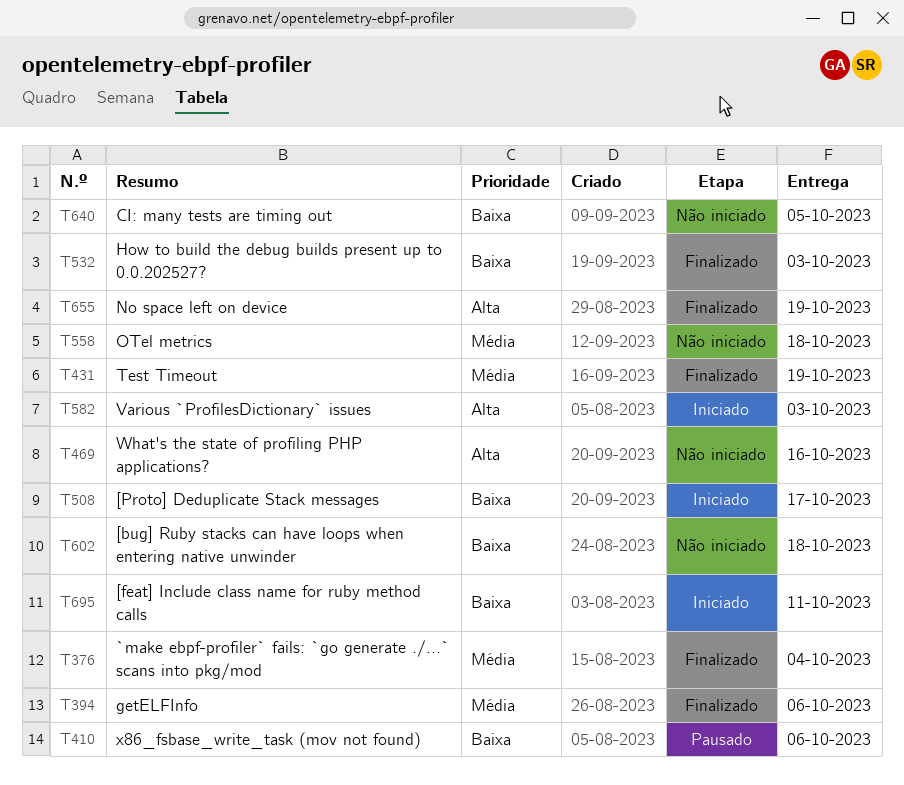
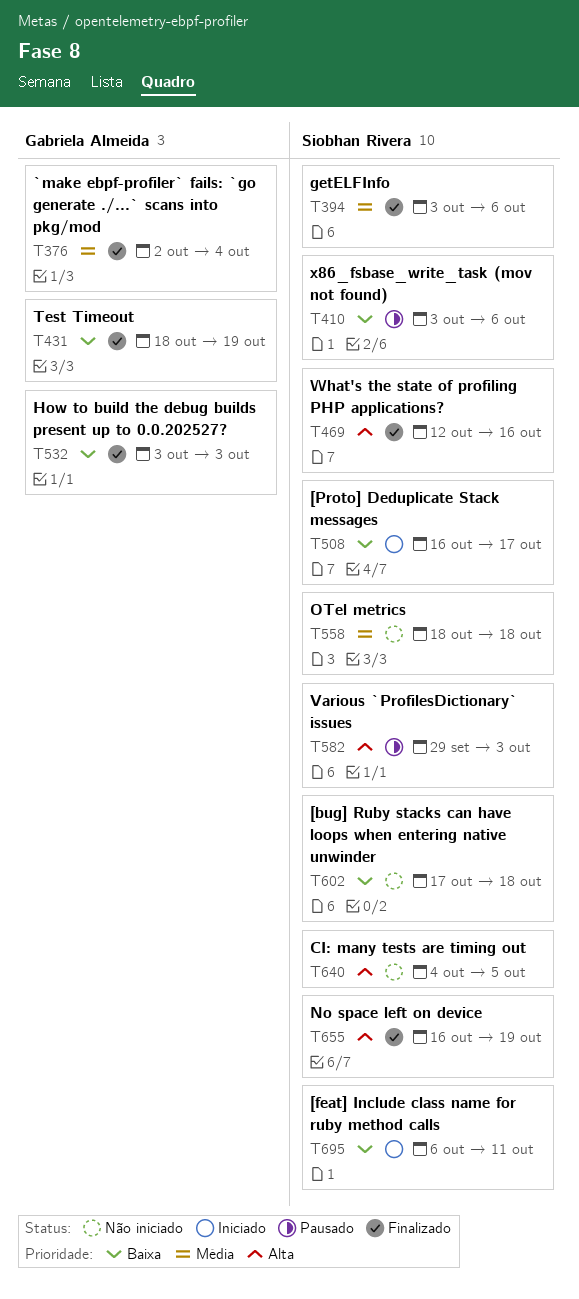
T431, priority: Média -> Baixa
T469, status: Não iniciado -> Finalizado
T582, status: Iniciado -> Pausado
T640, priority: Baixa -> Alta

